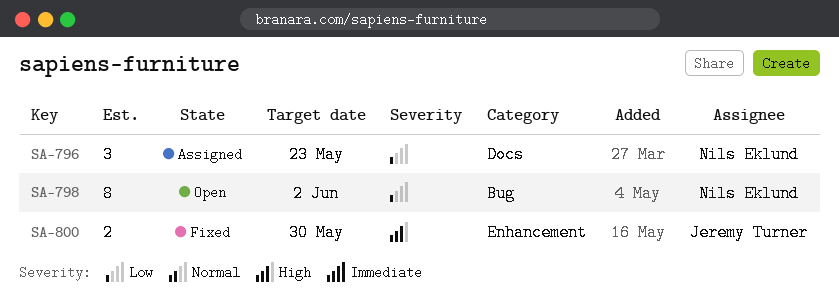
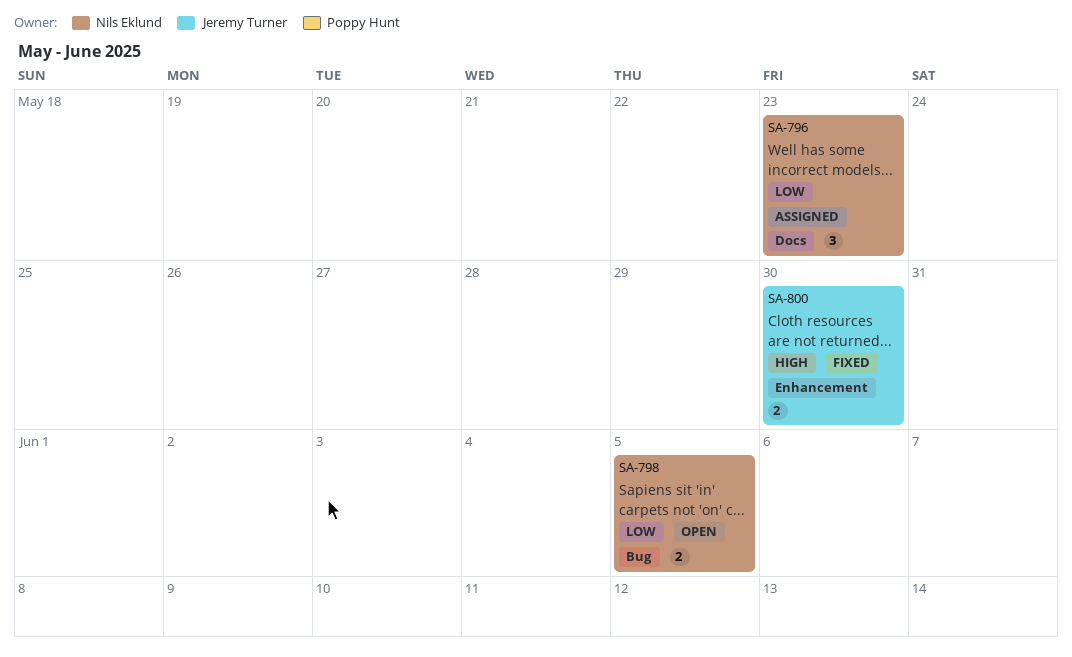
SA-798, estimate: 8 -> 2
SA-798, due: Jun 2 -> Jun 5

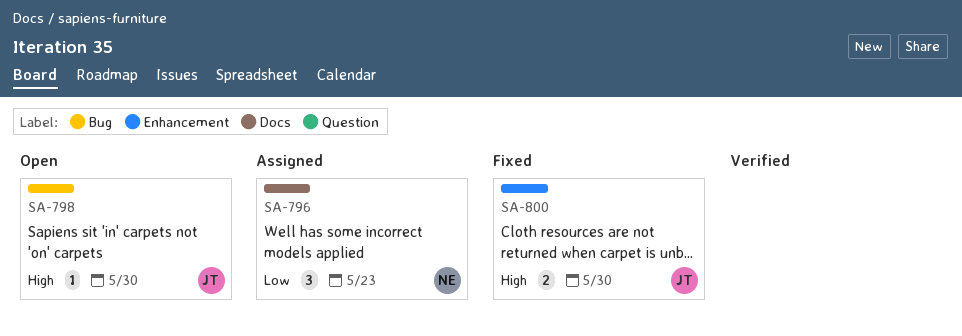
SA-798, owner: Nils Eklund -> Jeremy Turner
SA-798, priority: Low -> High
SA-798, estimate: 2 -> 1
SA-798, due: Jun 5 -> May 30

